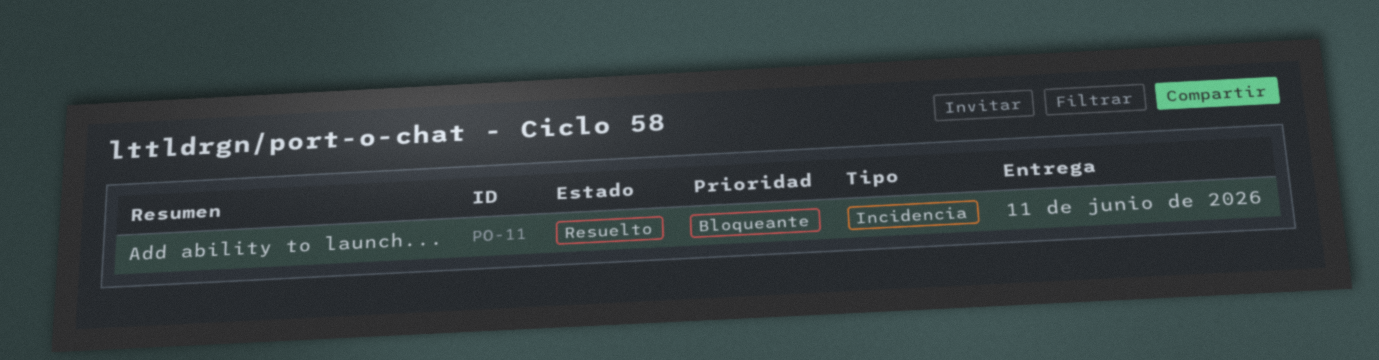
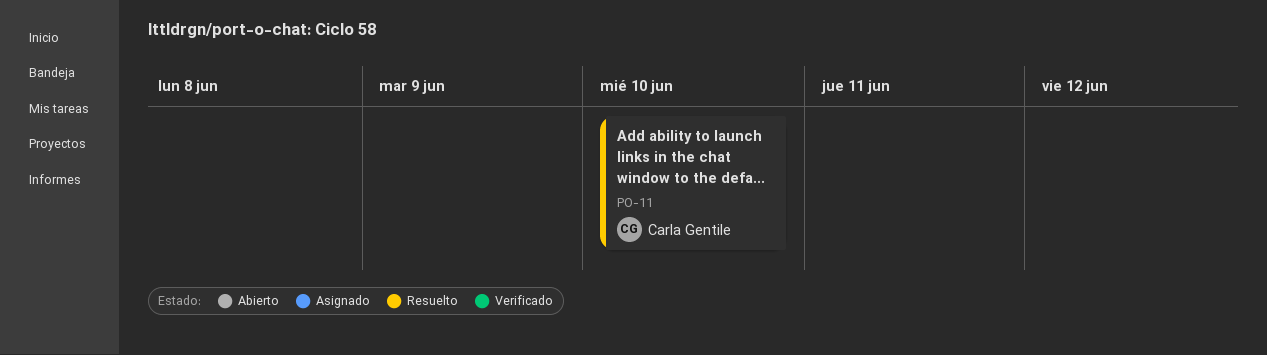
PO-11, due: Jun 11 -> Jun 10

